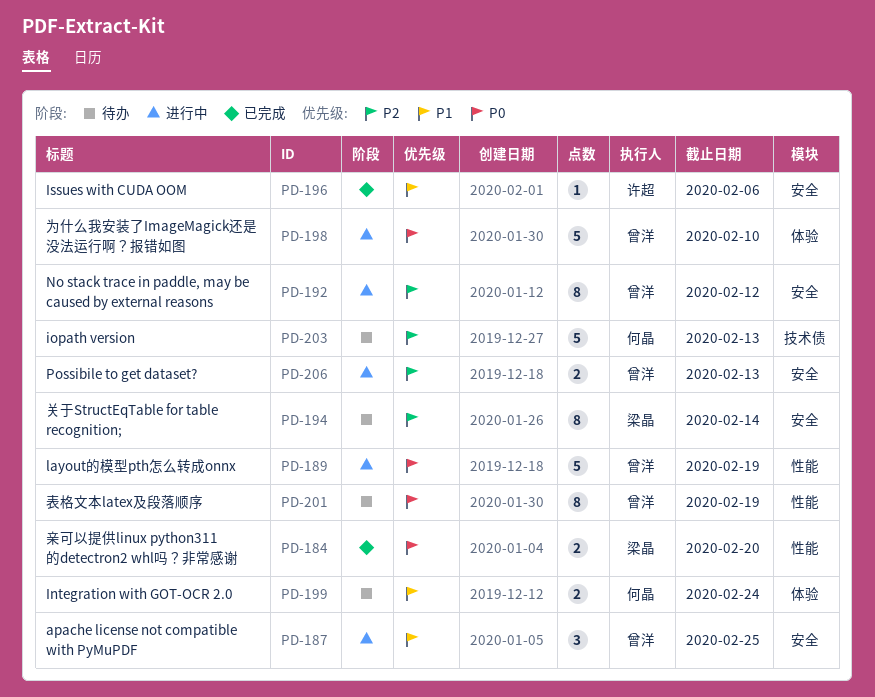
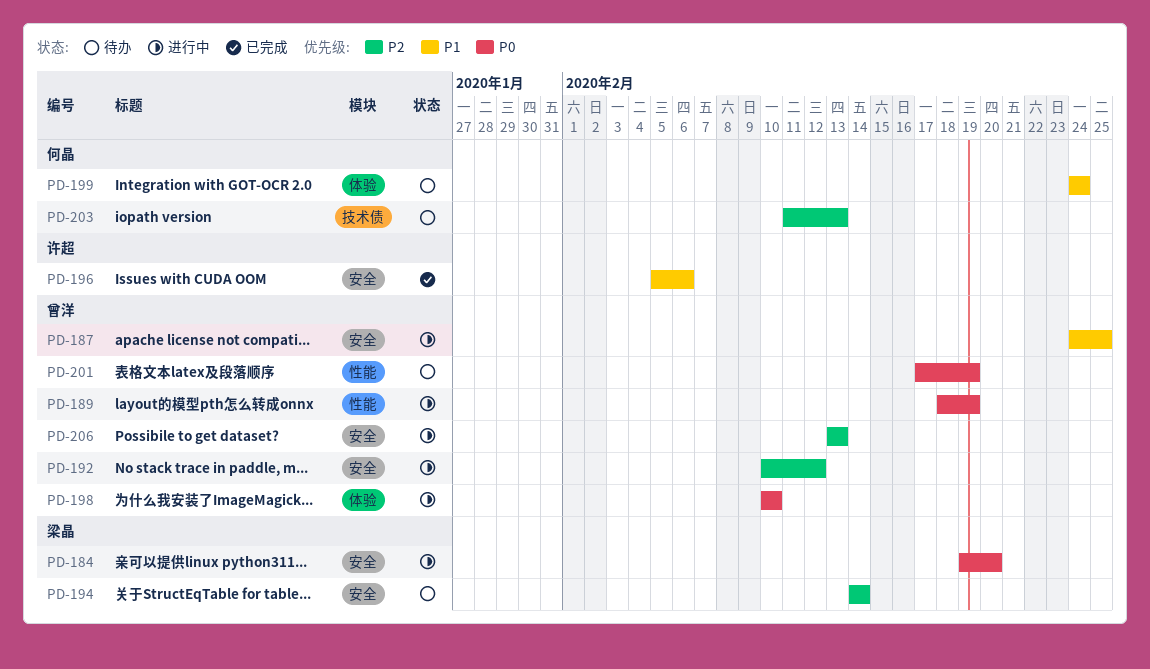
PD-184, status: 已完成 -> 进行中
PD-184, label: 性能 -> 安全

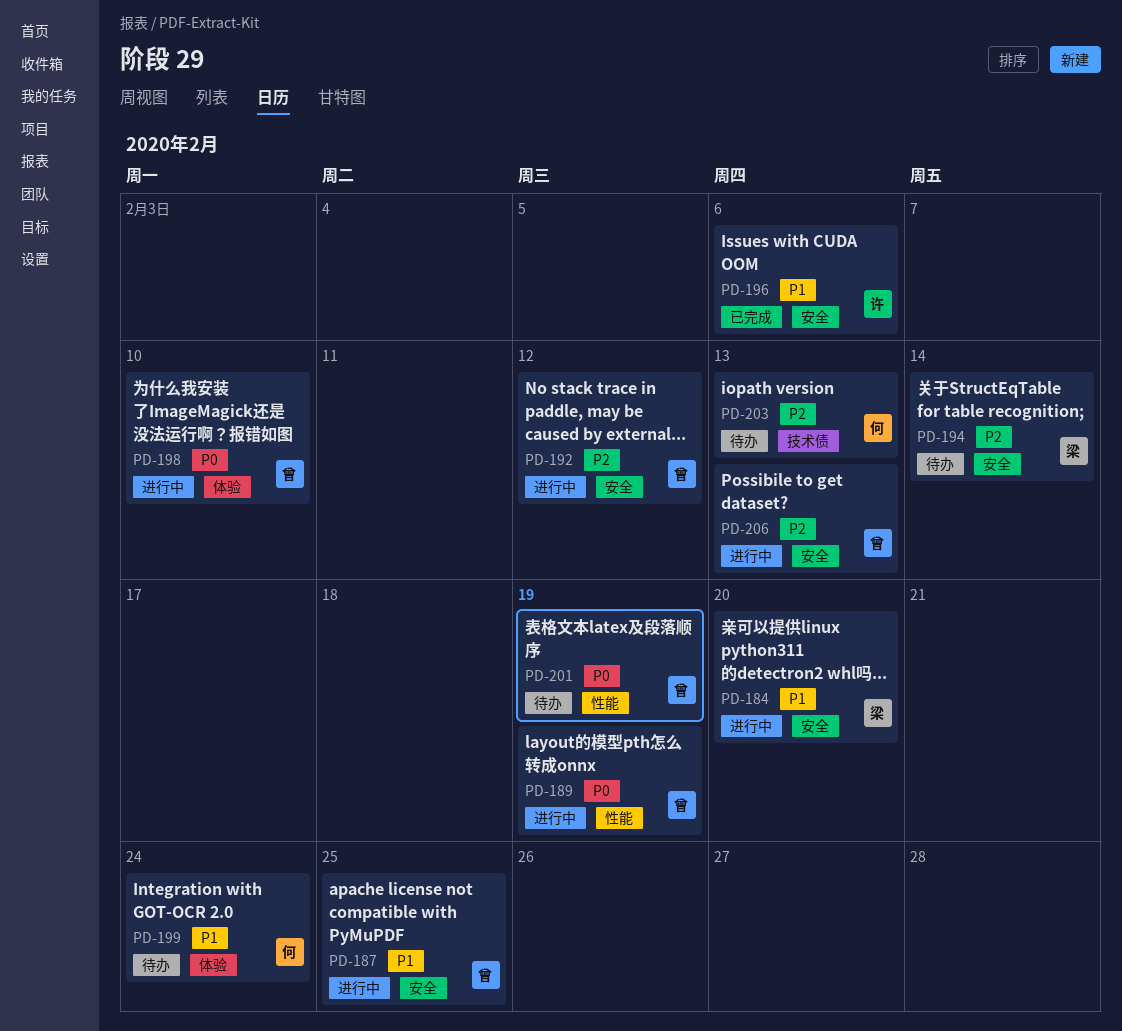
PD-184, priority: P0 -> P1

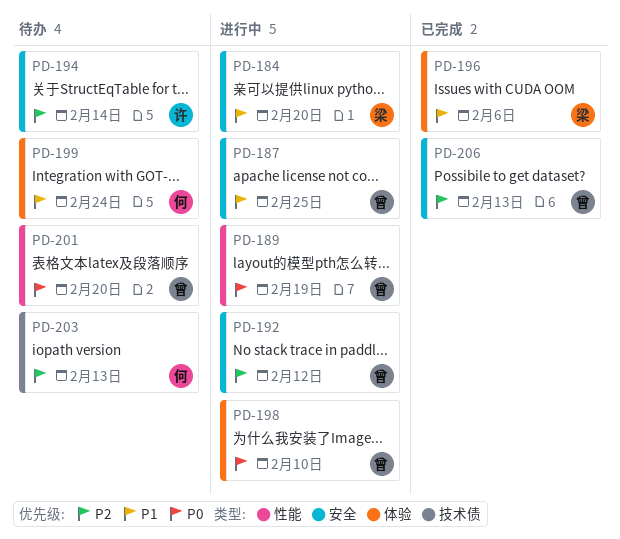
PD-194, owner: 梁 -> 许
PD-196, owner: 许 -> 梁
PD-196, label: 安全 -> 体验
PD-201, due: Feb 19 -> Feb 20
PD-206, status: 进行中 -> 已完成

